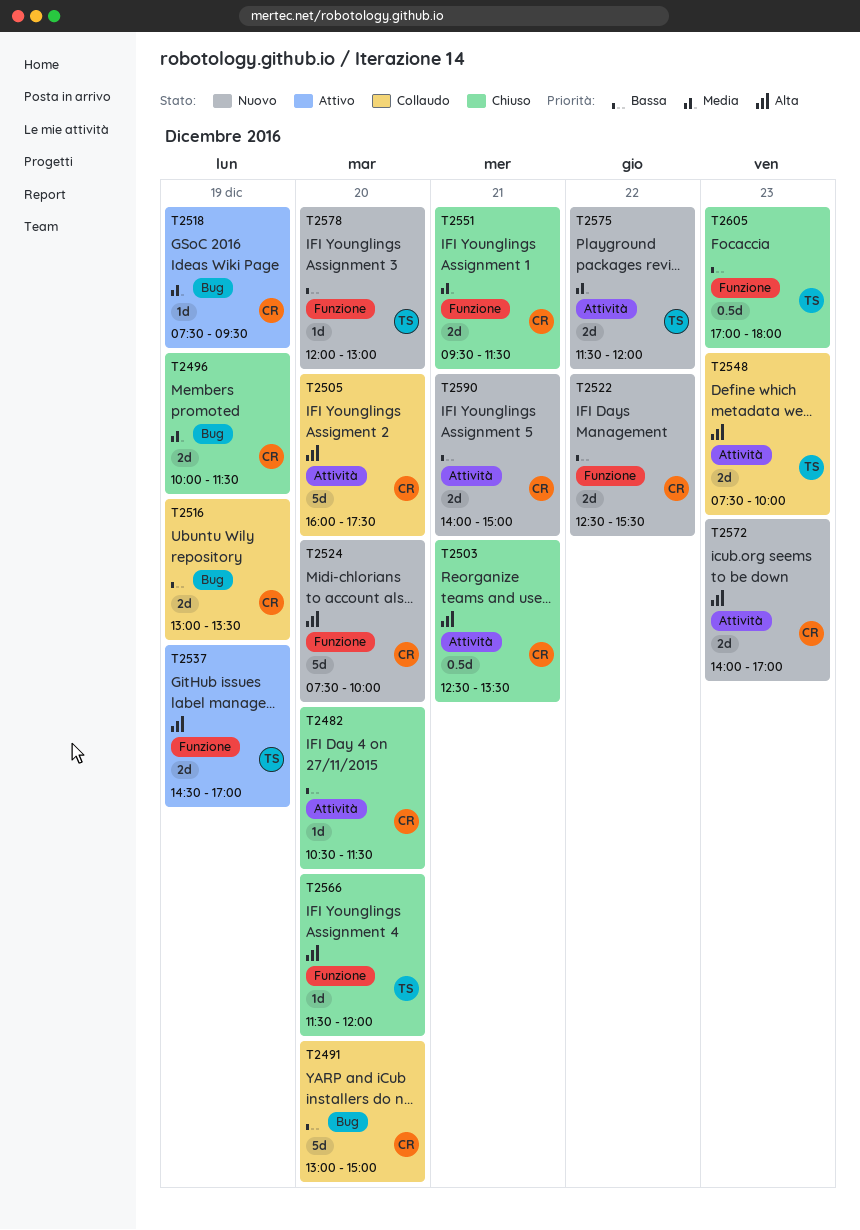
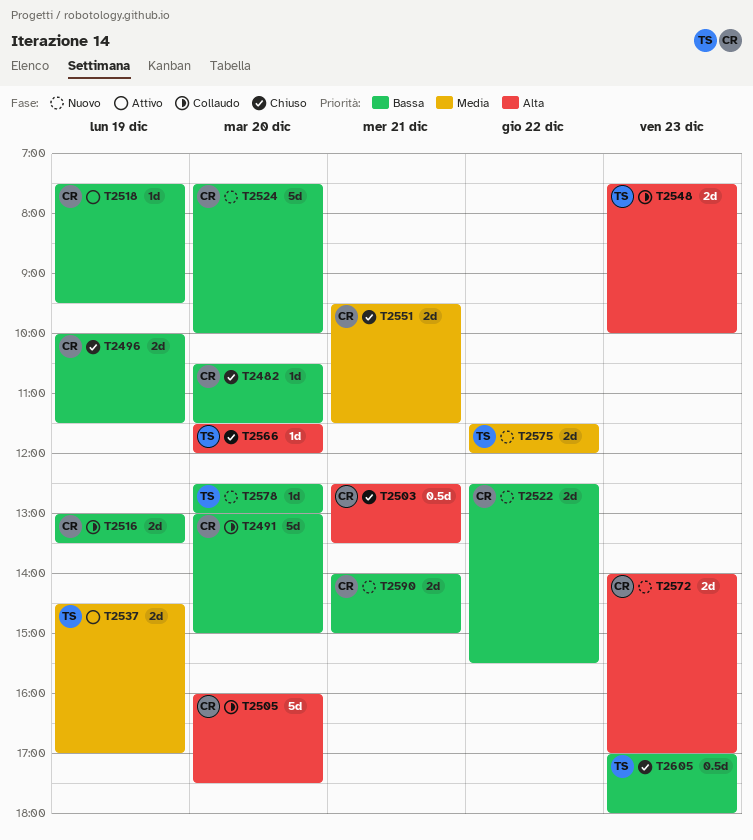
T2496, priority: Media -> Bassa
T2518, priority: Media -> Bassa
T2524, priority: Alta -> Bassa
T2537, priority: Alta -> Media
T2578, begins: 12:00 -> 12:30

